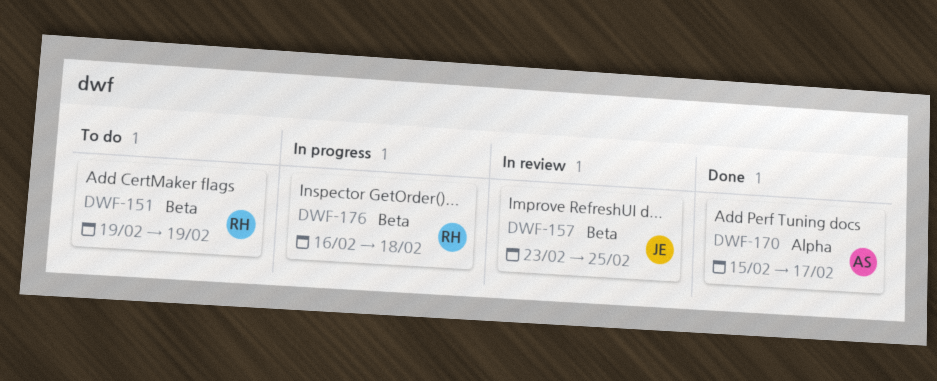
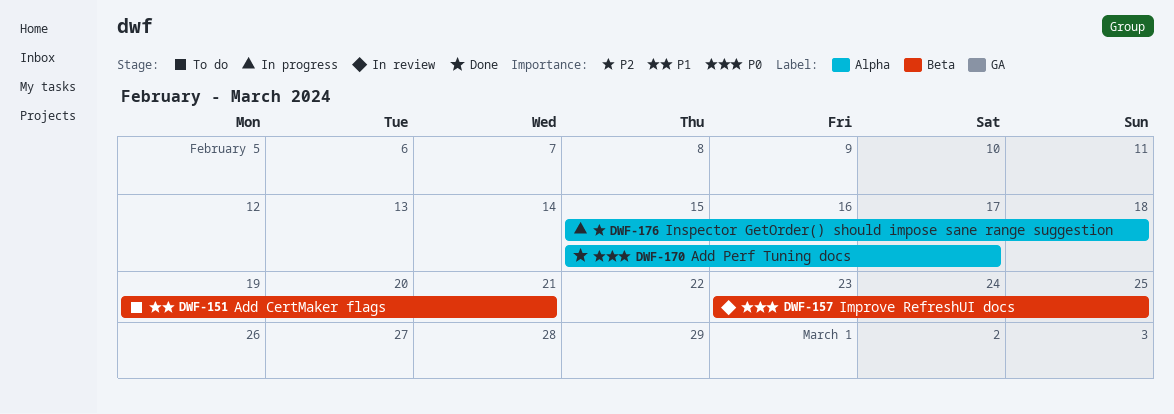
DWF-151, due: Feb 19 -> Feb 21
DWF-176, label: Beta -> Alpha
DWF-176, start: Feb 16 -> Feb 15

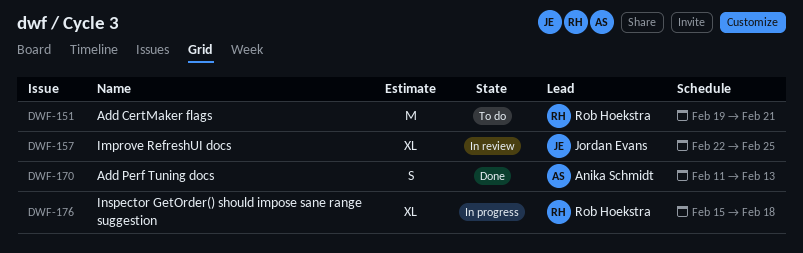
DWF-157, start: Feb 23 -> Feb 22
DWF-170, start: Feb 15 -> Feb 11
DWF-170, due: Feb 17 -> Feb 13

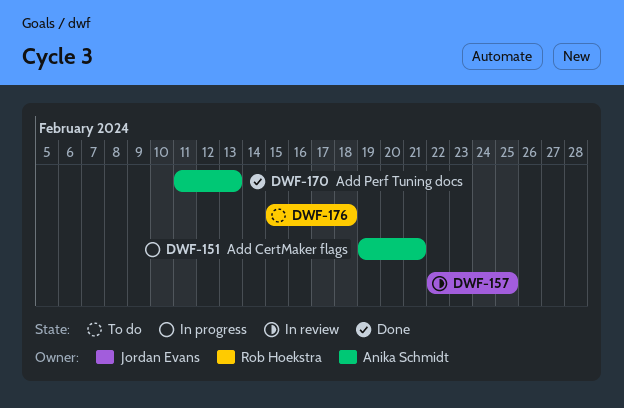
DWF-151, status: To do -> In progress
DWF-151, owner: Rob Hoekstra -> Anika Schmidt
DWF-176, status: In progress -> To do

